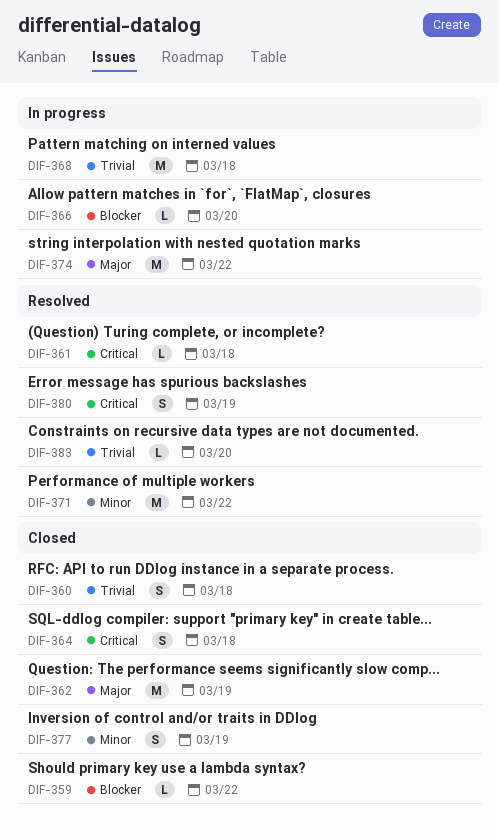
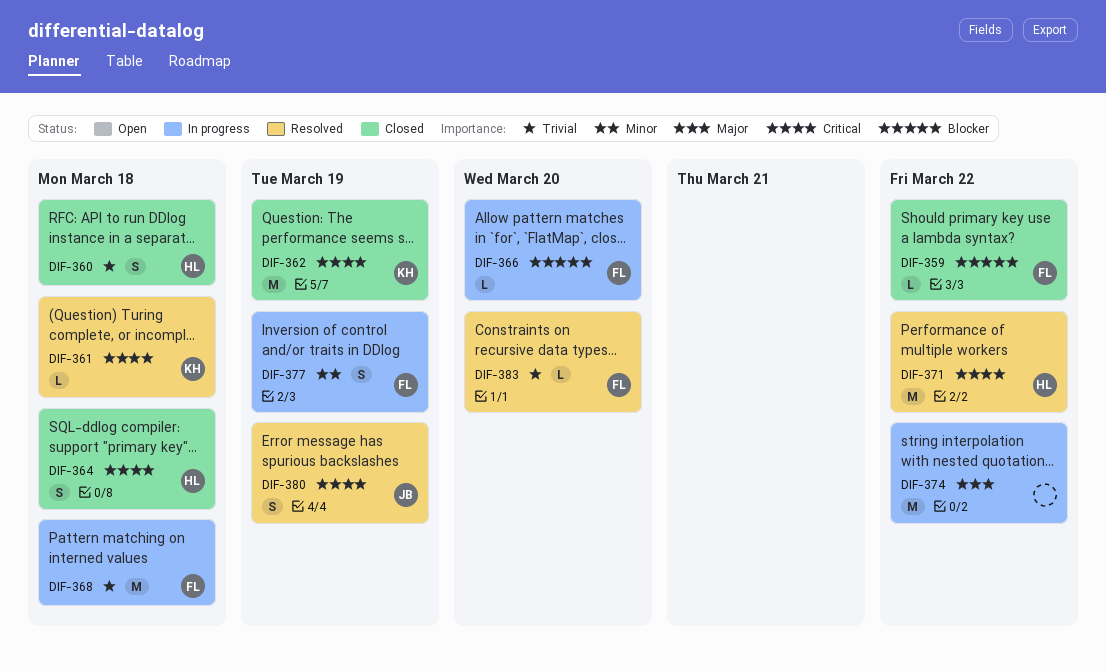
DIF-362, priority: Major -> Critical
DIF-371, priority: Minor -> Critical
DIF-377, status: Closed -> In progress

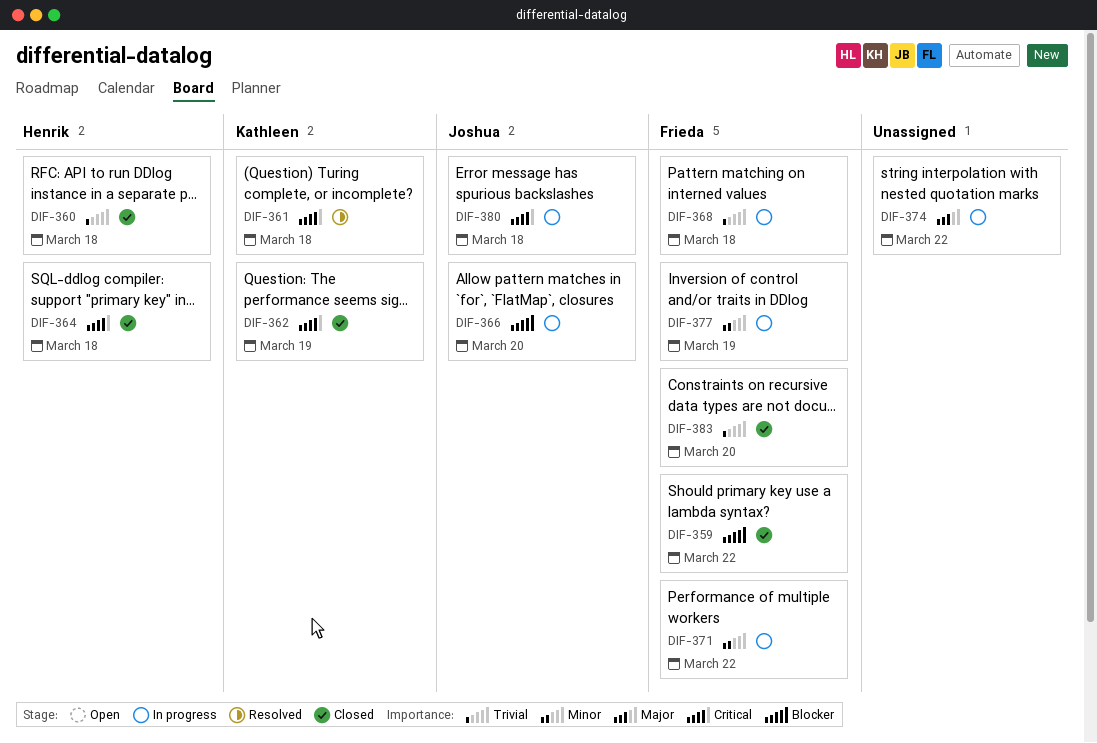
DIF-366, owner: Frieda -> Joshua
DIF-371, status: Resolved -> In progress
DIF-371, owner: Henrik -> Frieda
DIF-371, priority: Critical -> Minor
DIF-380, status: Resolved -> In progress
DIF-380, due: Mar 19 -> Mar 18
DIF-383, status: Resolved -> Closed

